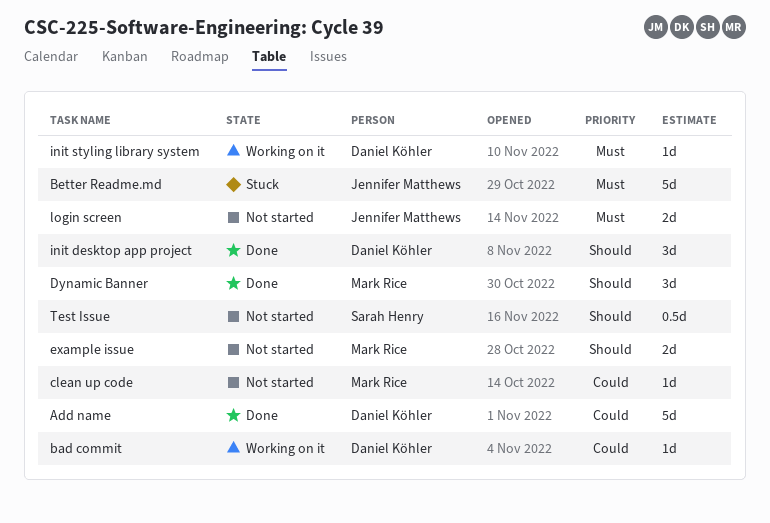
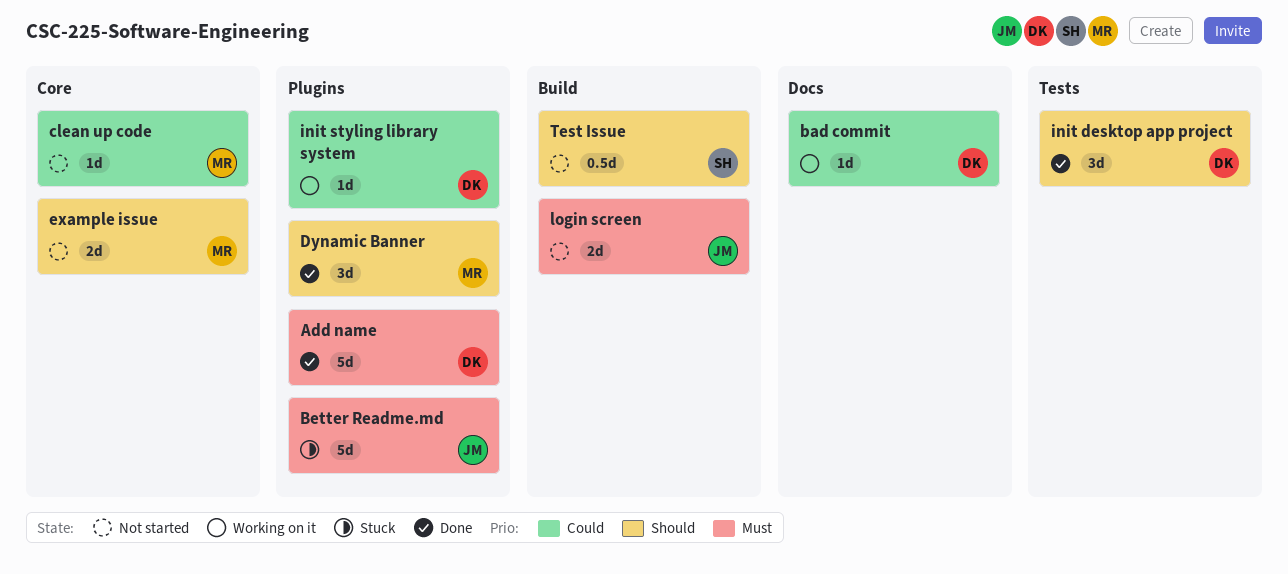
Add name, priority: Could -> Must
init styling library system, priority: Must -> Could

